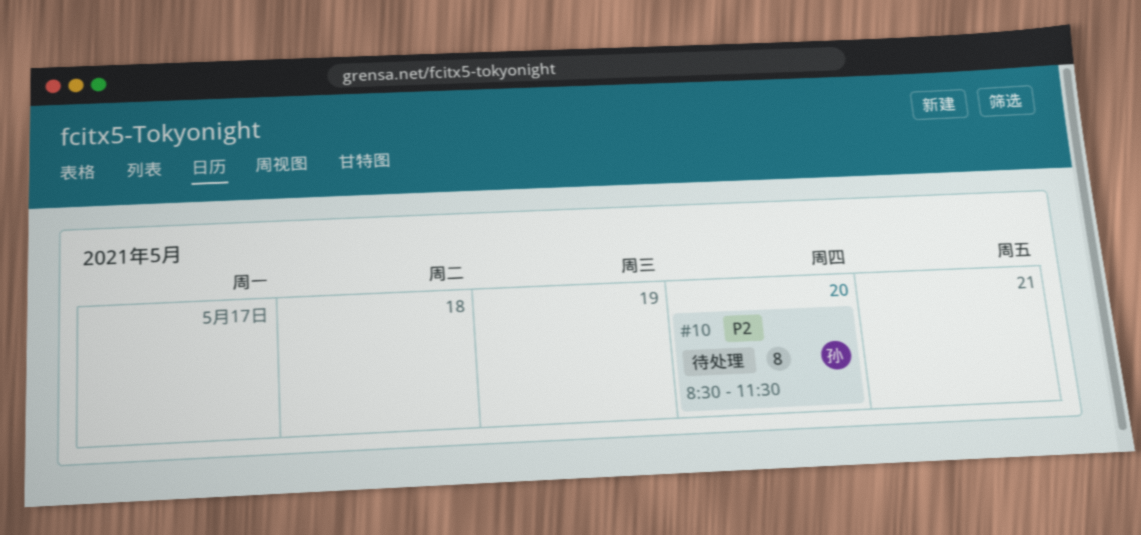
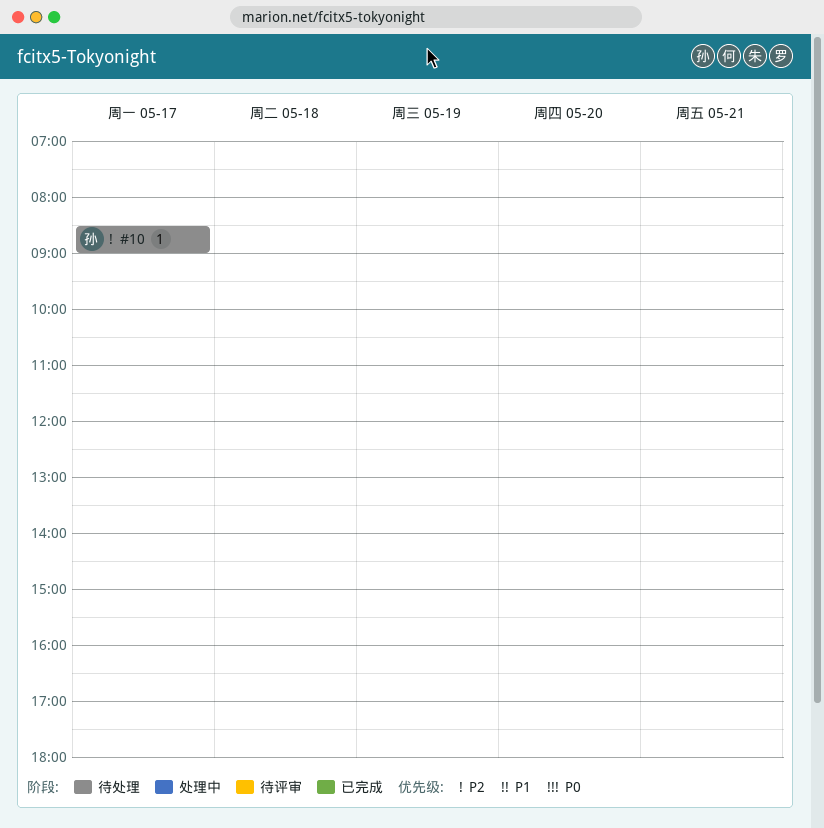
#10, estimate: 8 -> 1
#10, day: May 20 -> May 17
#10, ends: 11:30 -> 09:00

